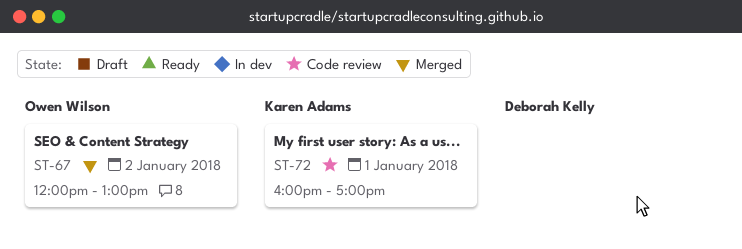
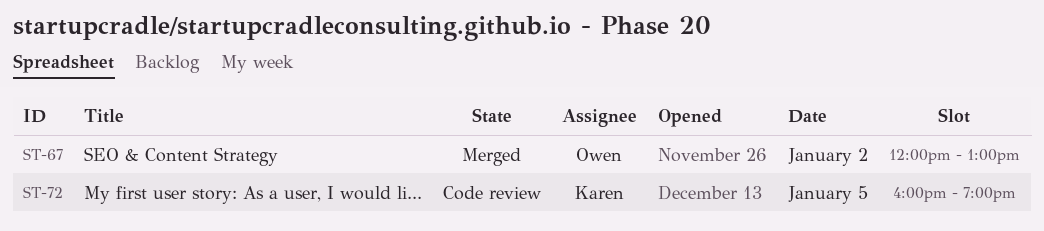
ST-72, day: Jan 1 -> Jan 5
ST-72, ends: 17:00 -> 19:00

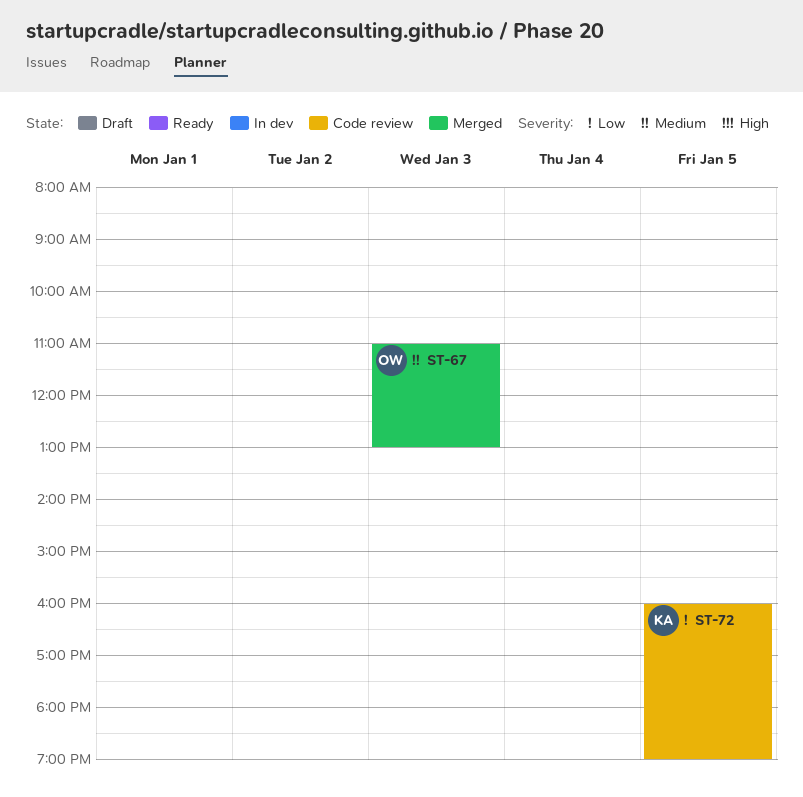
ST-67, day: Jan 2 -> Jan 3
ST-67, begins: 12:00 -> 11:00

